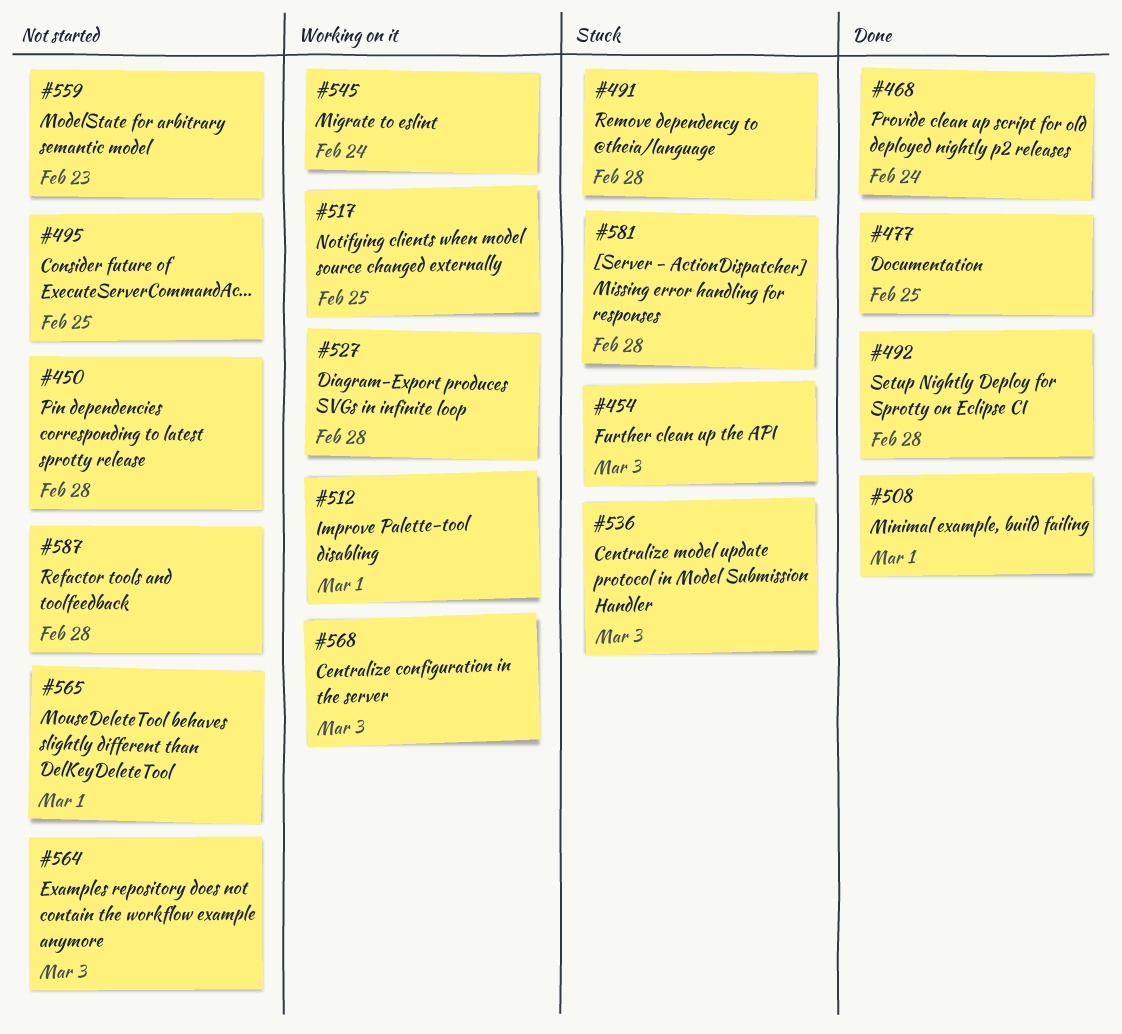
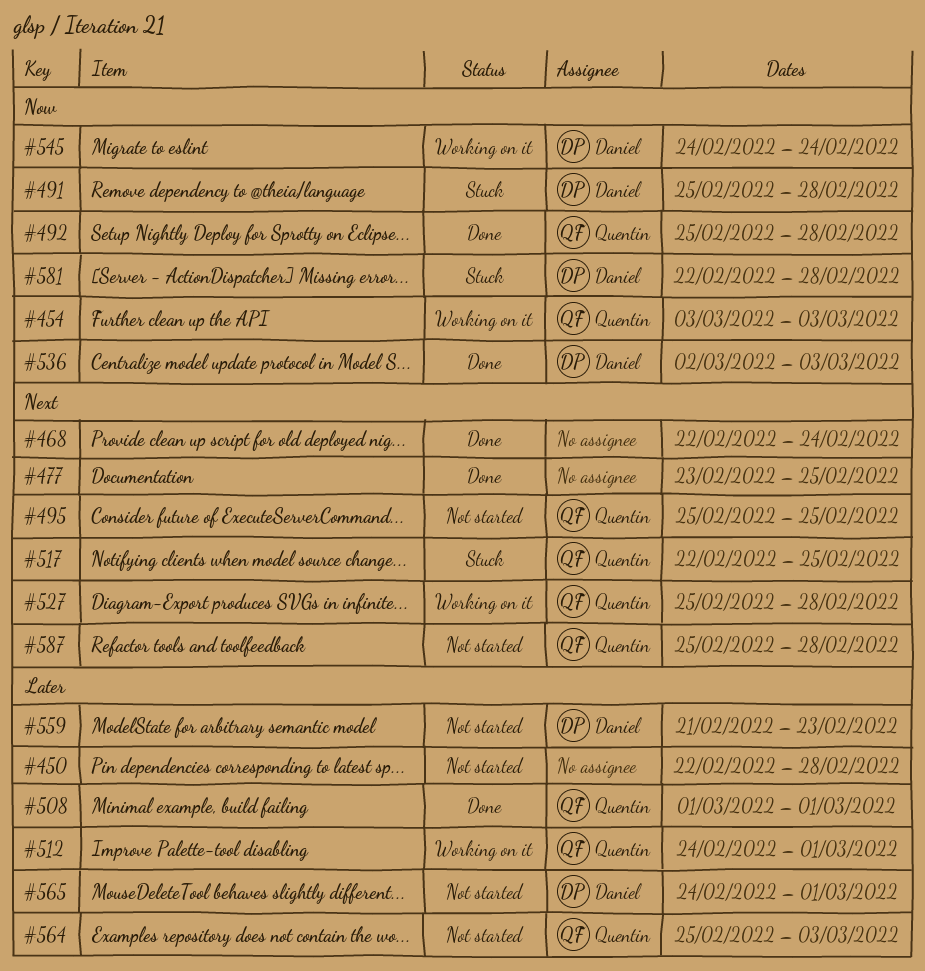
#454, status: Stuck -> Working on it
#517, status: Working on it -> Stuck
#536, status: Stuck -> Done
#568: present -> none

